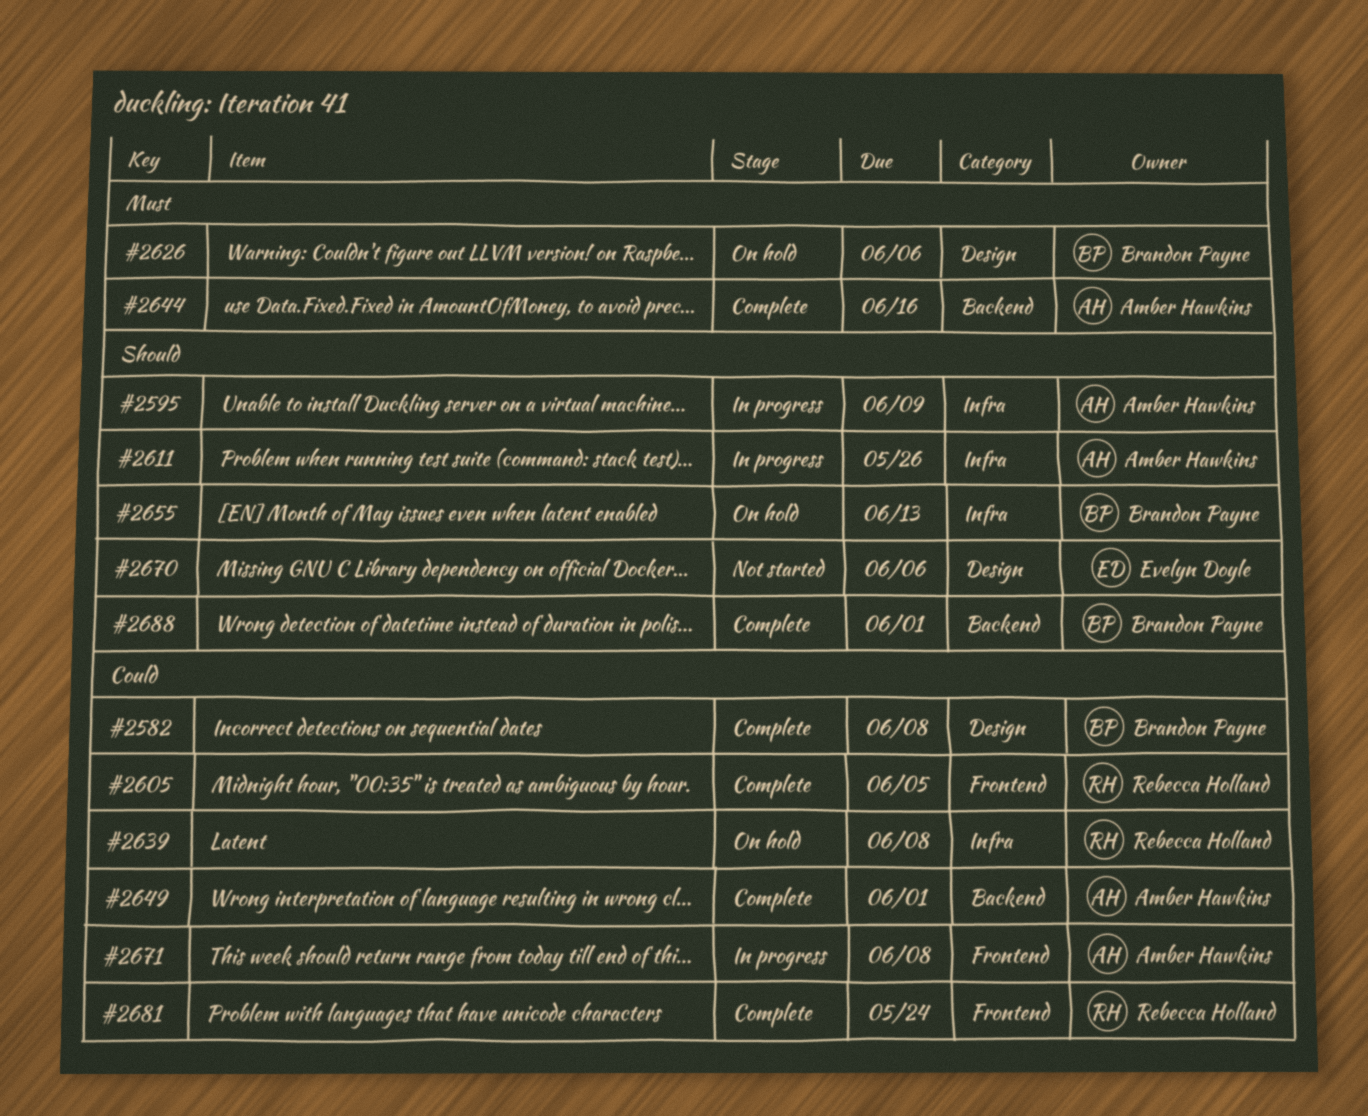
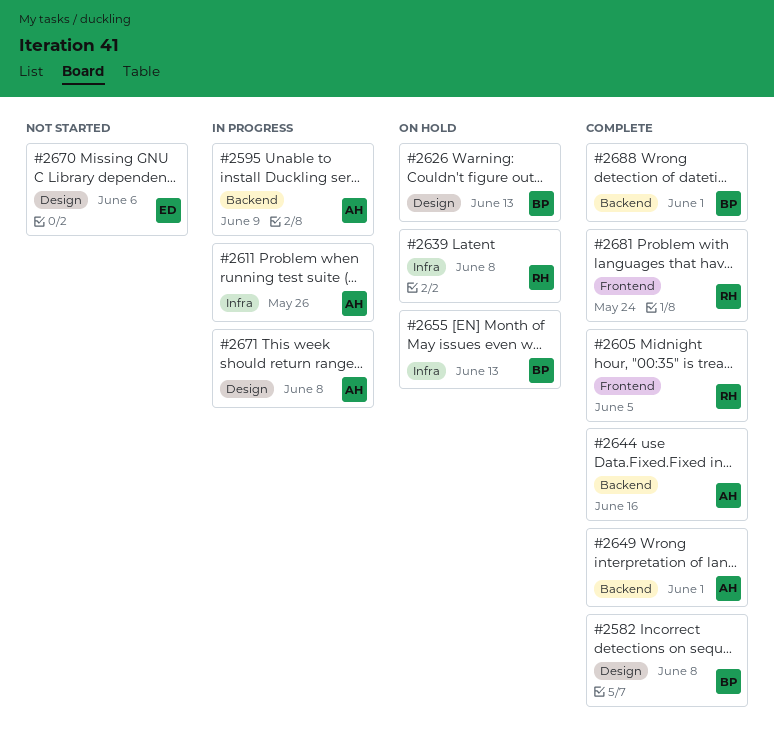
#2595, label: Infra -> Backend
#2626, due: Jun 6 -> Jun 13
#2671, label: Frontend -> Design

